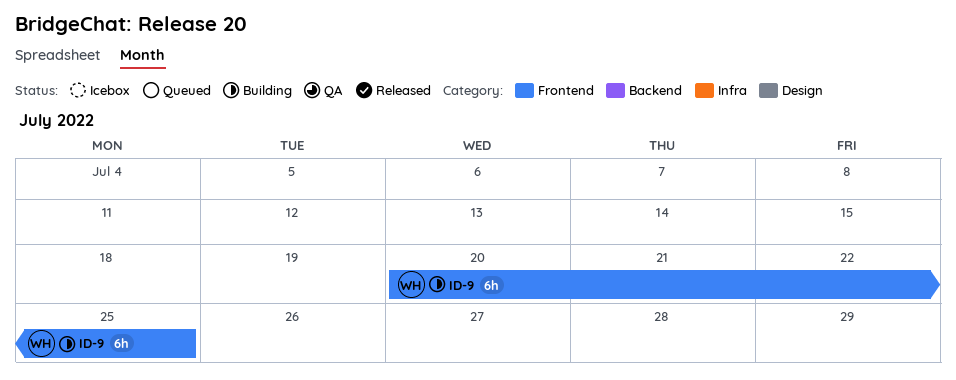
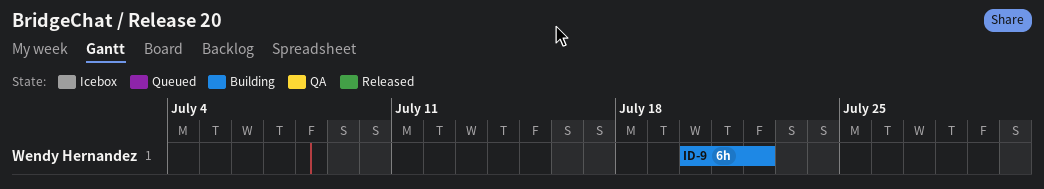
ID-9, due: Jul 25 -> Jul 22

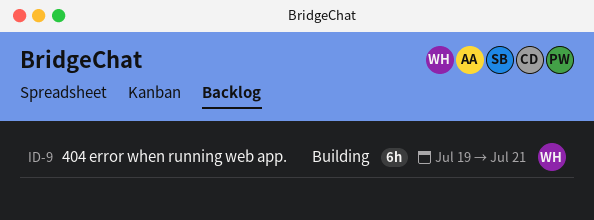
ID-9, start: Jul 20 -> Jul 19
ID-9, due: Jul 22 -> Jul 21

